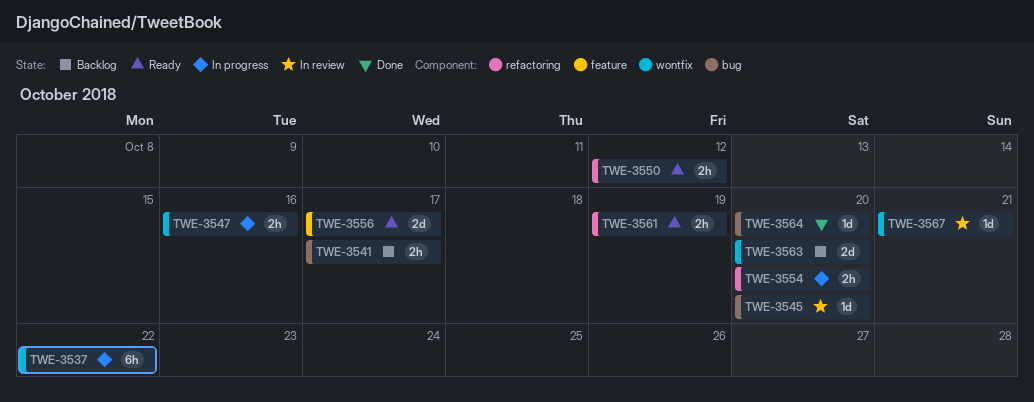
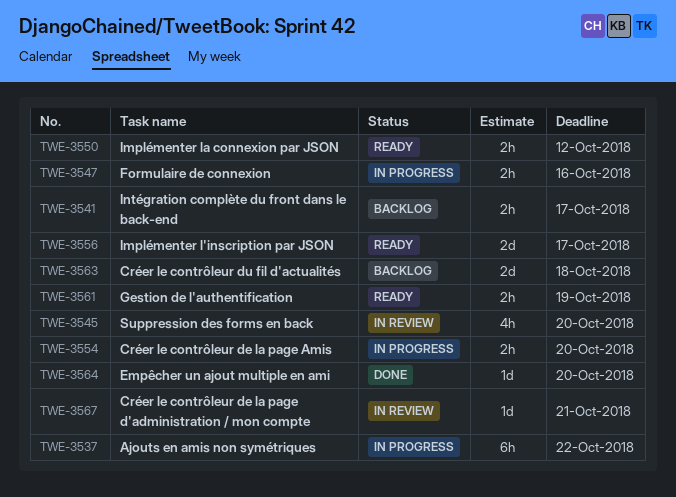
TWE-3545, estimate: 1d -> 4h
TWE-3563, due: Oct 20 -> Oct 18

